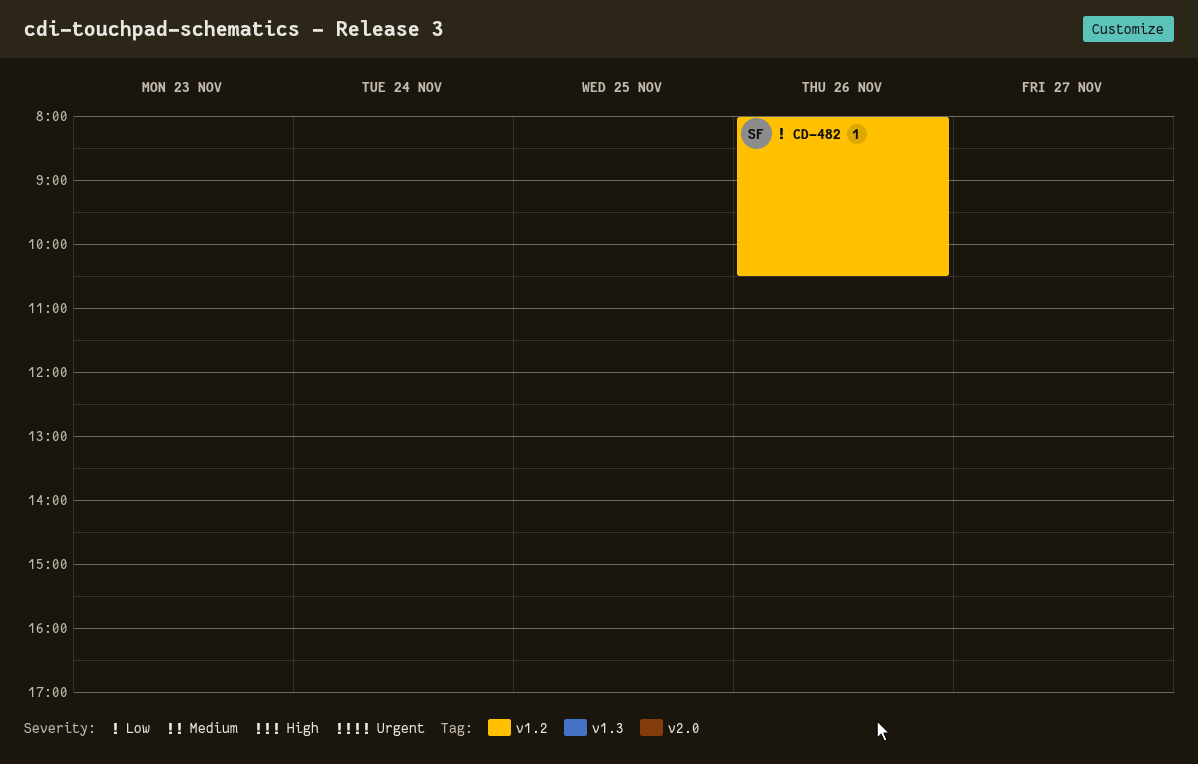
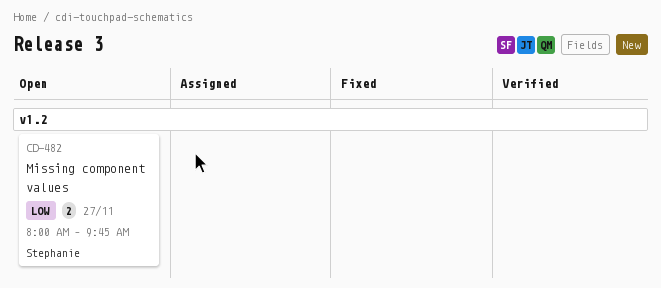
CD-482, estimate: 1 -> 2
CD-482, day: Nov 26 -> Nov 27
CD-482, ends: 10:30 -> 09:45

